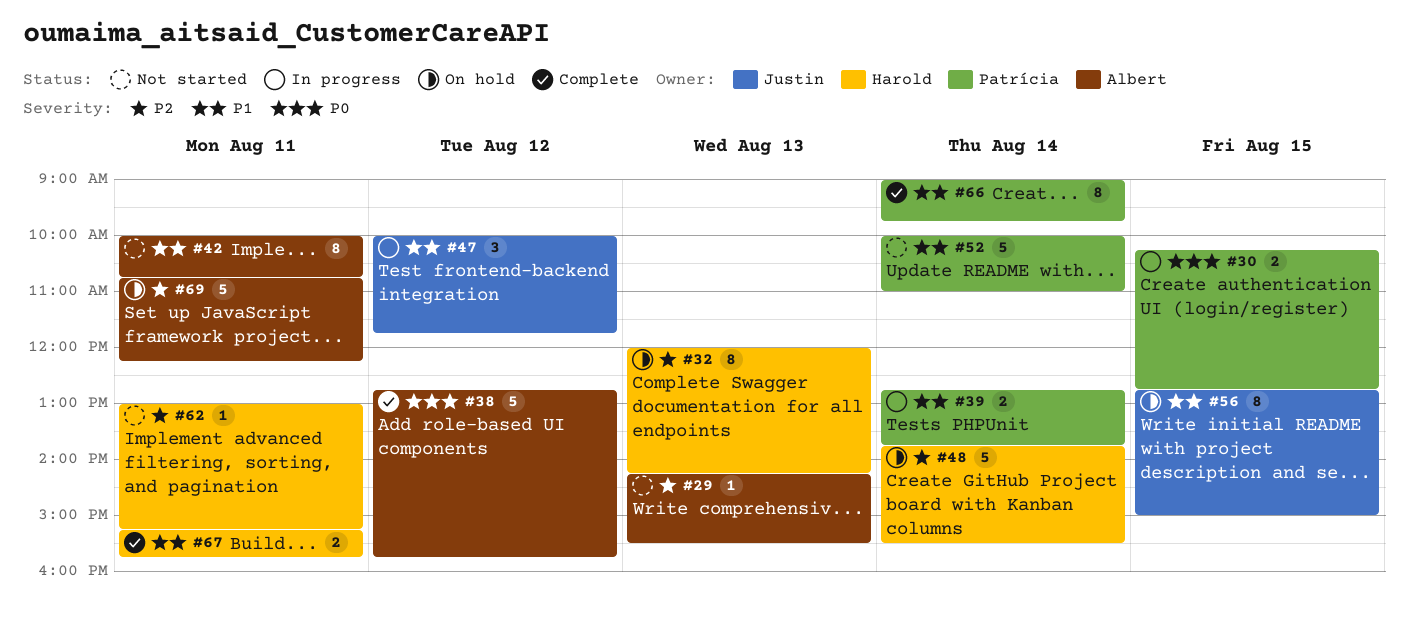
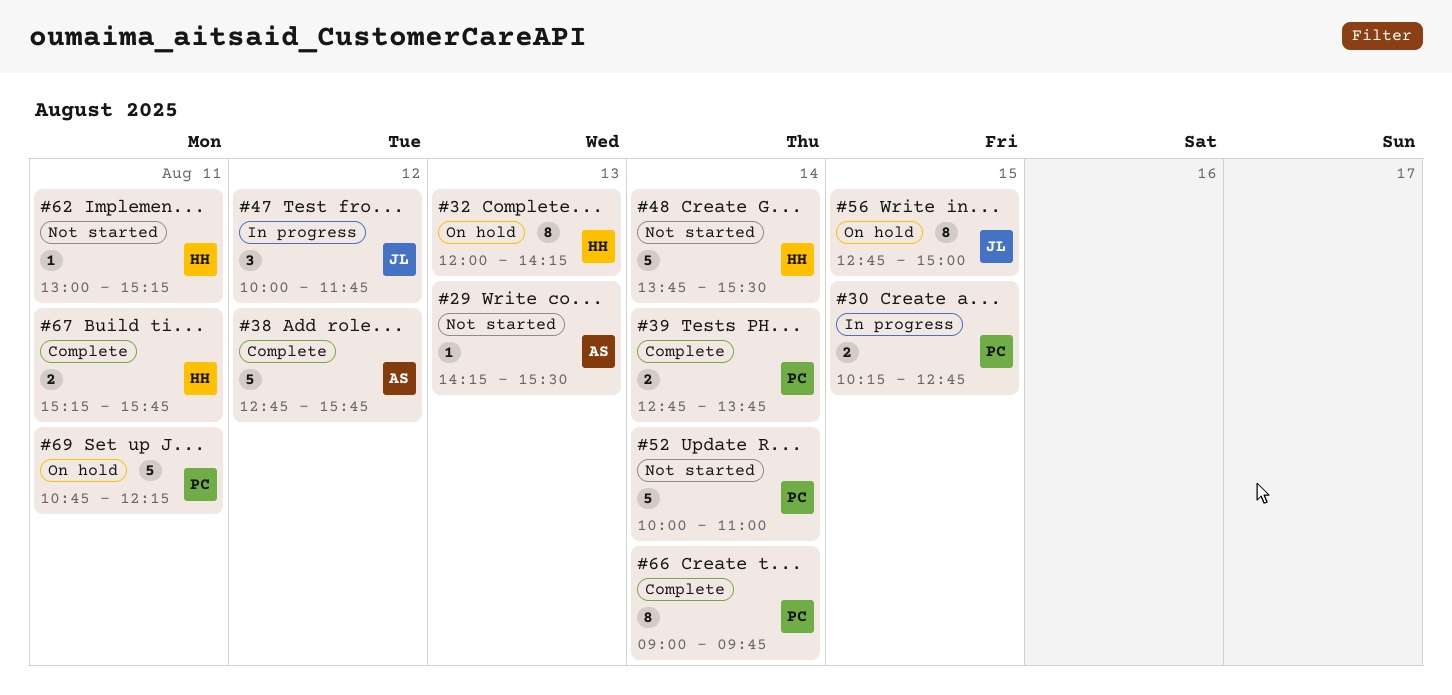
#39, status: In progress -> Complete
#42: present -> none
#48, status: On hold -> Not started
#69, owner: Albert -> Patrícia

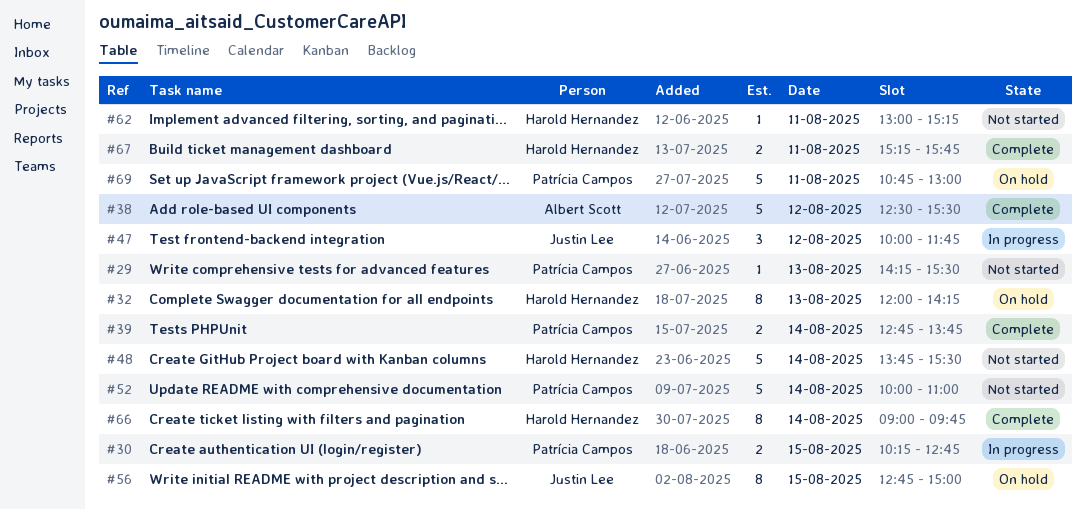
#29, owner: Albert Scott -> Patrícia Campos
#38, begins: 12:45 -> 12:30
#38, ends: 15:45 -> 15:30
#66, owner: Patrícia Campos -> Harold Hernandez
#69, ends: 12:15 -> 13:00

